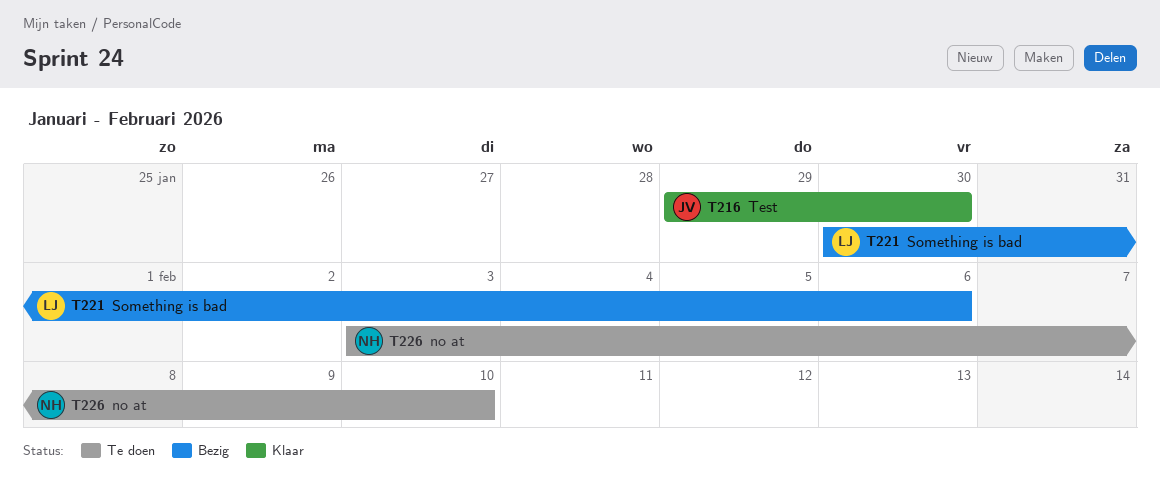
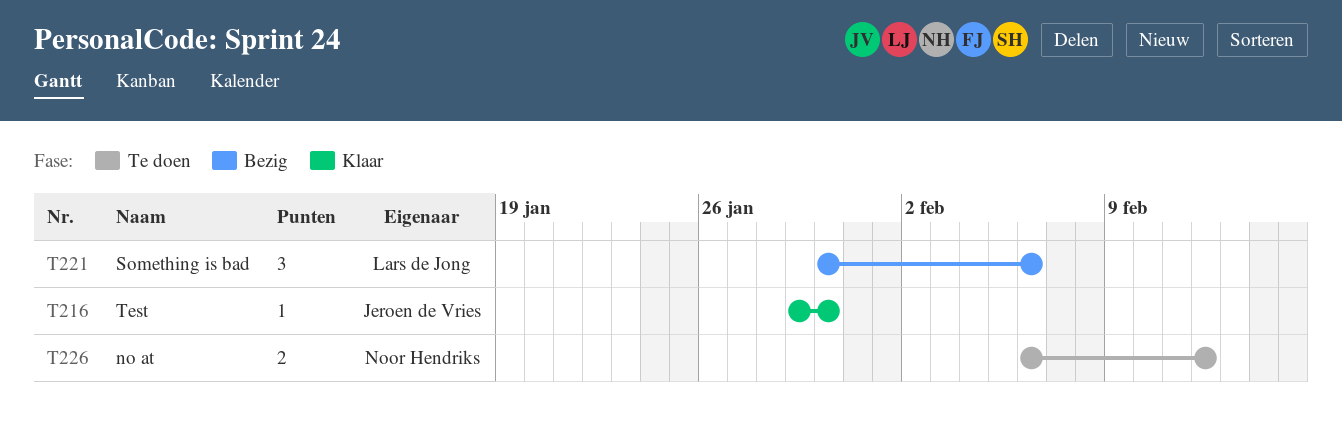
T226, start: Feb 3 -> Feb 6
T226, due: Feb 10 -> Feb 12

